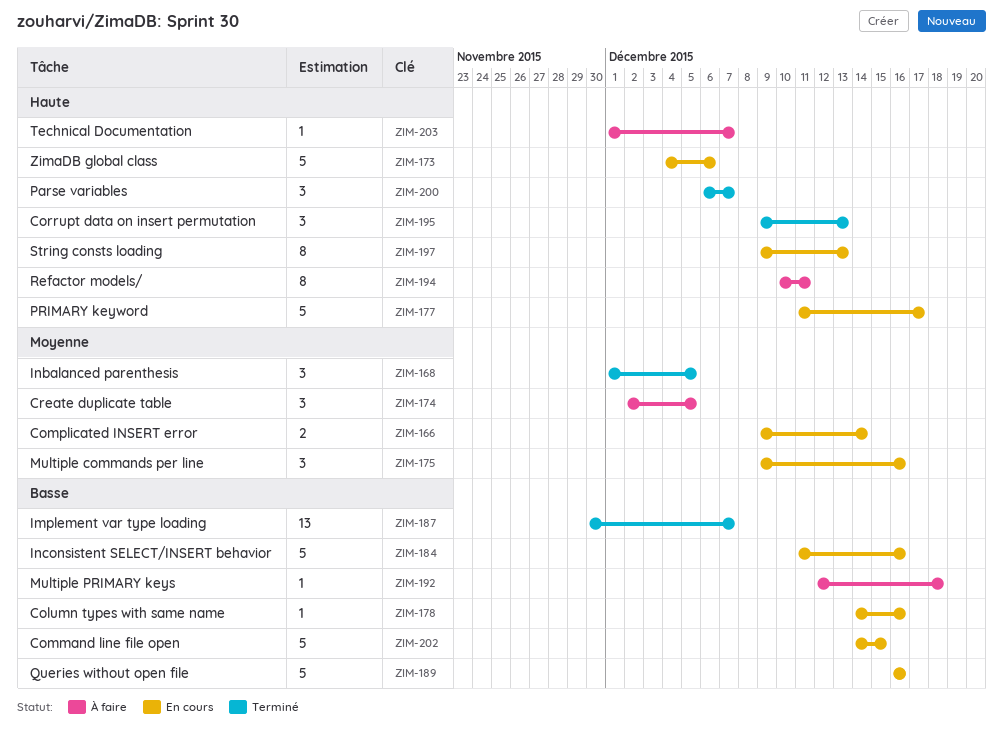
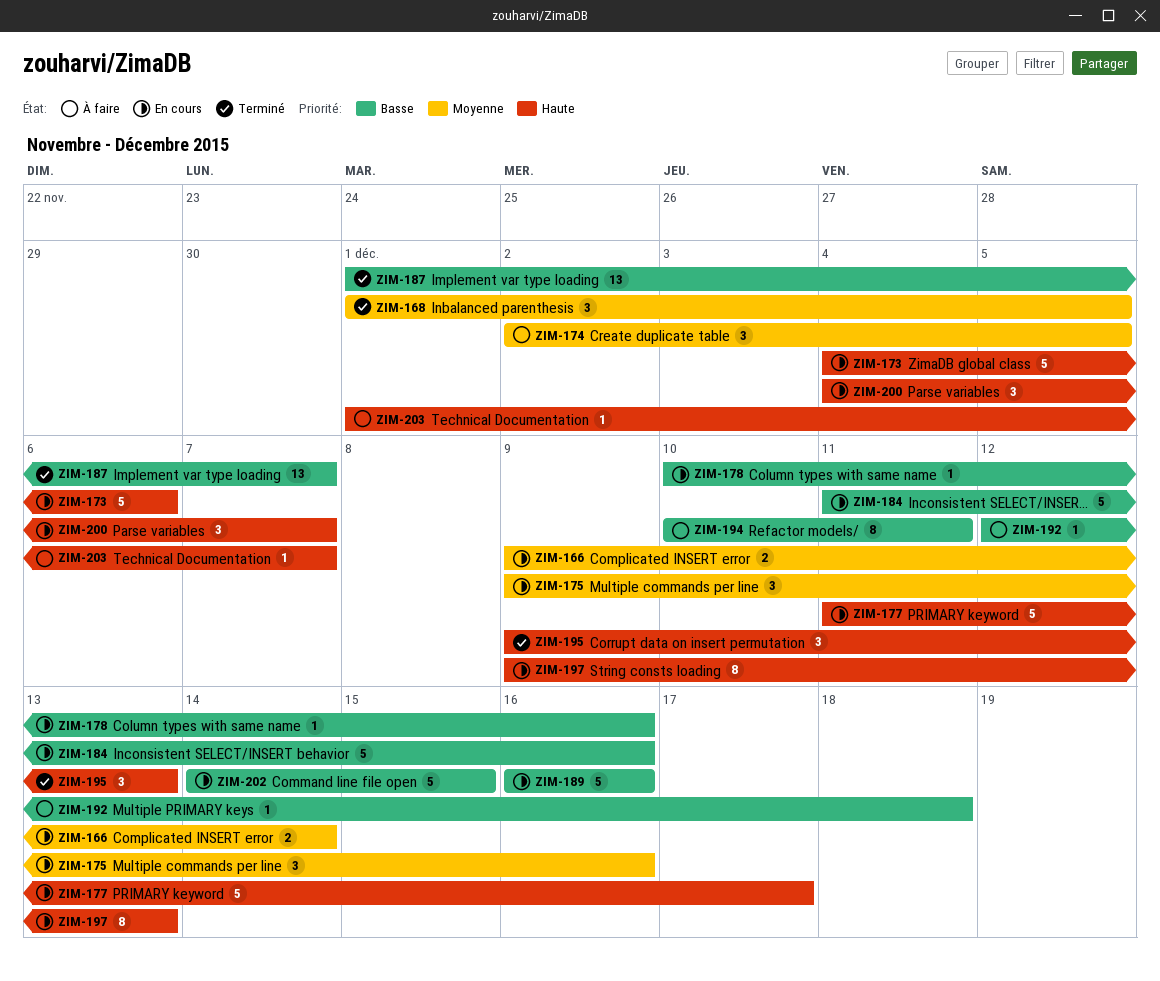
ZIM-178, start: Dec 14 -> Dec 10
ZIM-187, start: Nov 30 -> Dec 1
ZIM-194, priority: Haute -> Basse
ZIM-200, status: Terminé -> En cours
ZIM-200, start: Dec 6 -> Dec 4

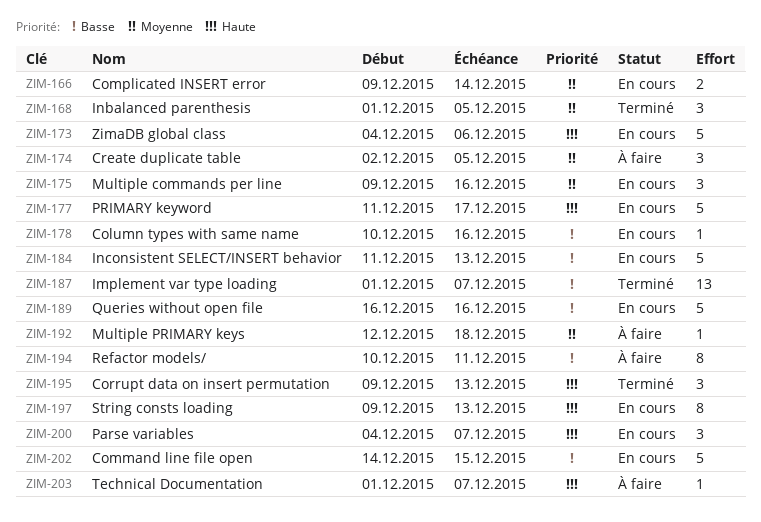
ZIM-184, due: Dec 16 -> Dec 13
ZIM-192, priority: Basse -> Moyenne

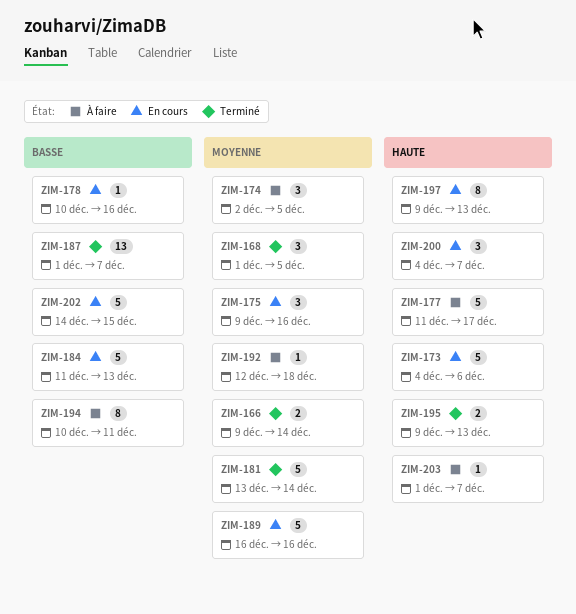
ZIM-166, status: En cours -> Terminé
ZIM-177, status: En cours -> À faire
ZIM-181: none -> present
ZIM-189, priority: Basse -> Moyenne
ZIM-195, estimate: 3 -> 2

